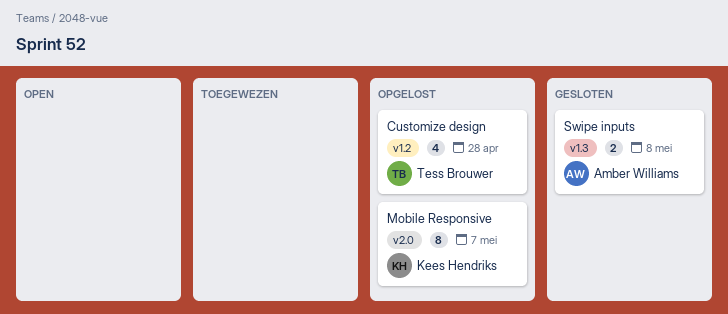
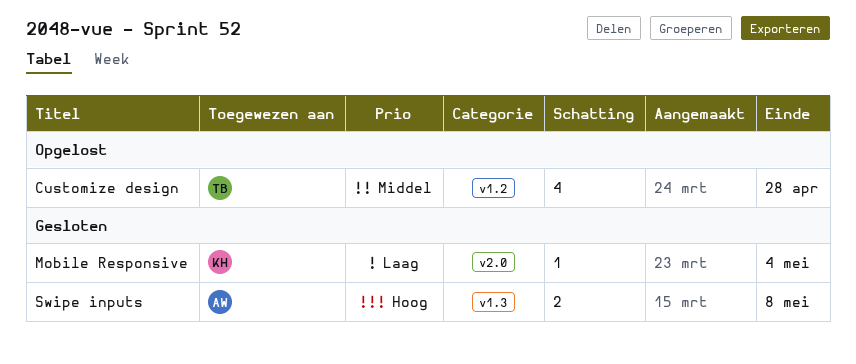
Mobile Responsive, status: Opgelost -> Gesloten
Mobile Responsive, estimate: 8 -> 1
Mobile Responsive, due: May 7 -> May 4

